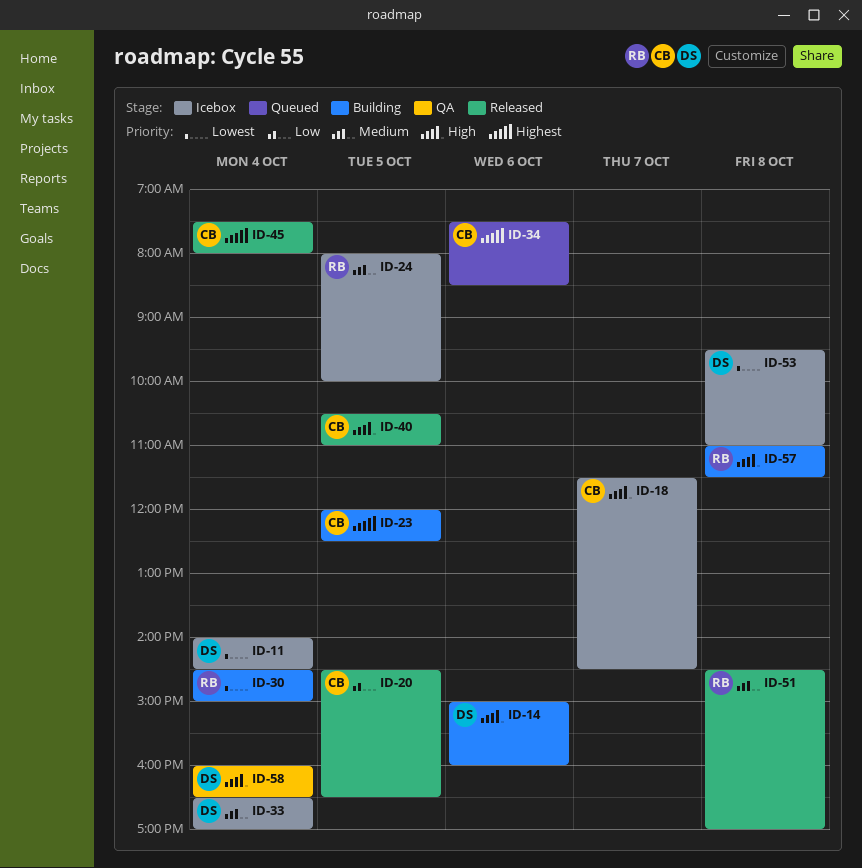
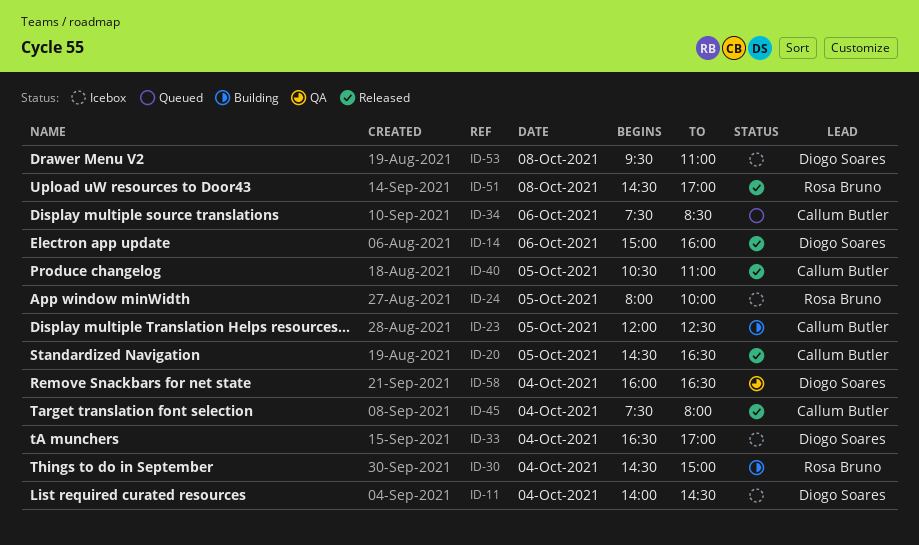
ID-14, status: Building -> Released
ID-18: present -> none
ID-57: present -> none

